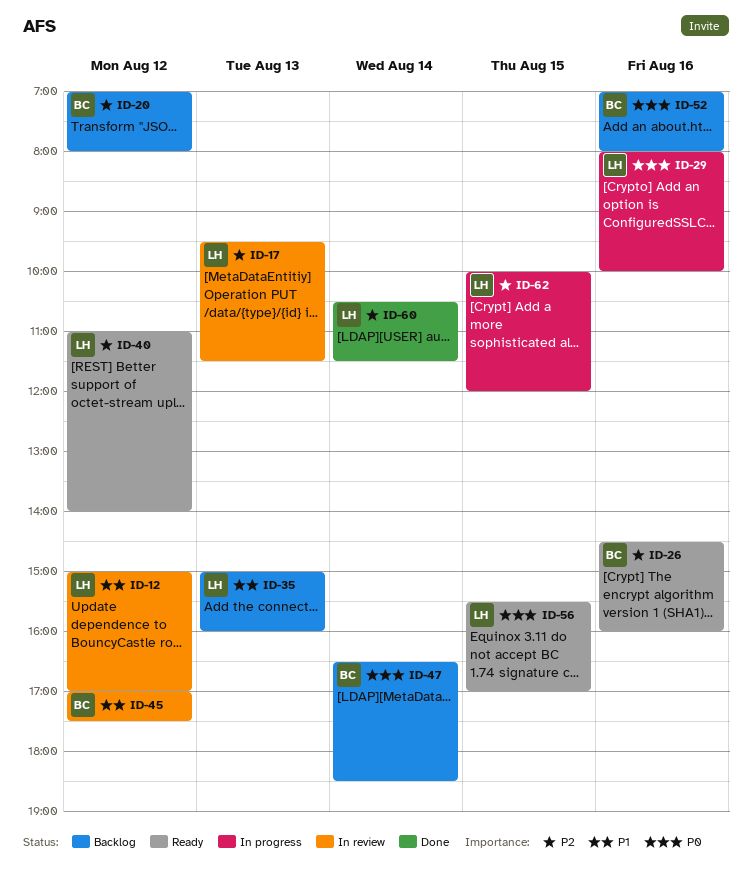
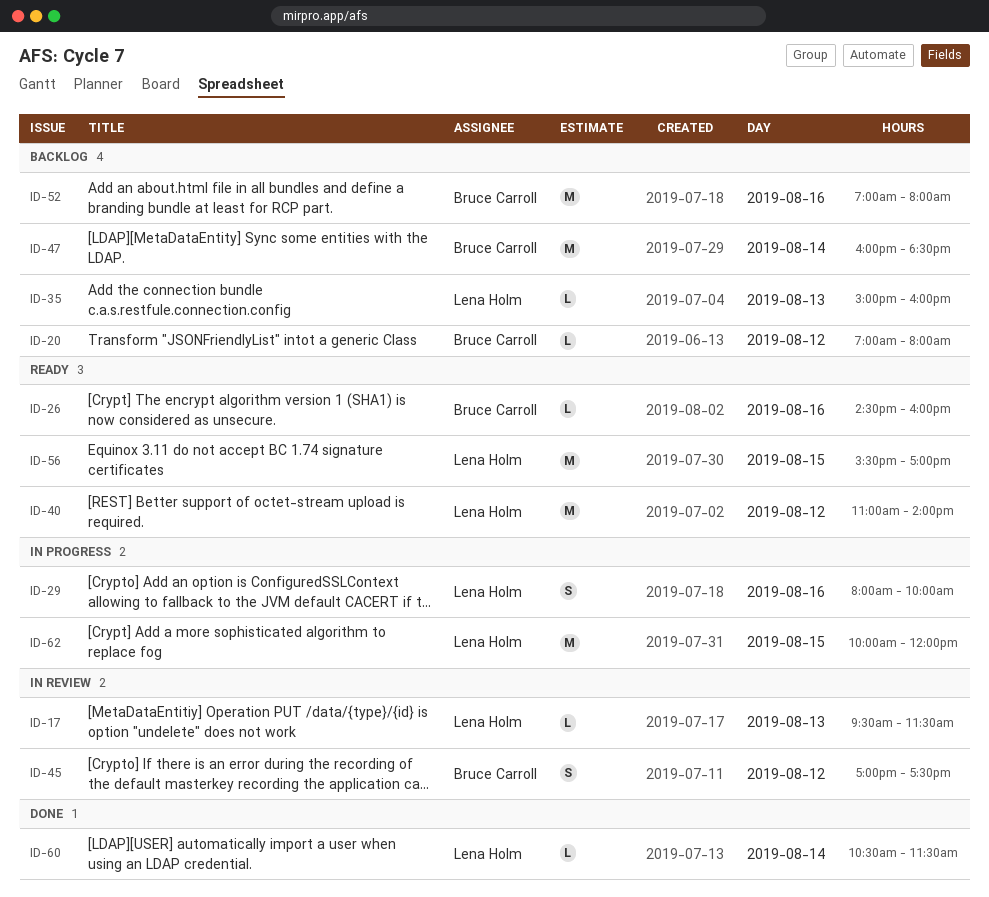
ID-12: present -> none
ID-47, begins: 16:30 -> 16:00

